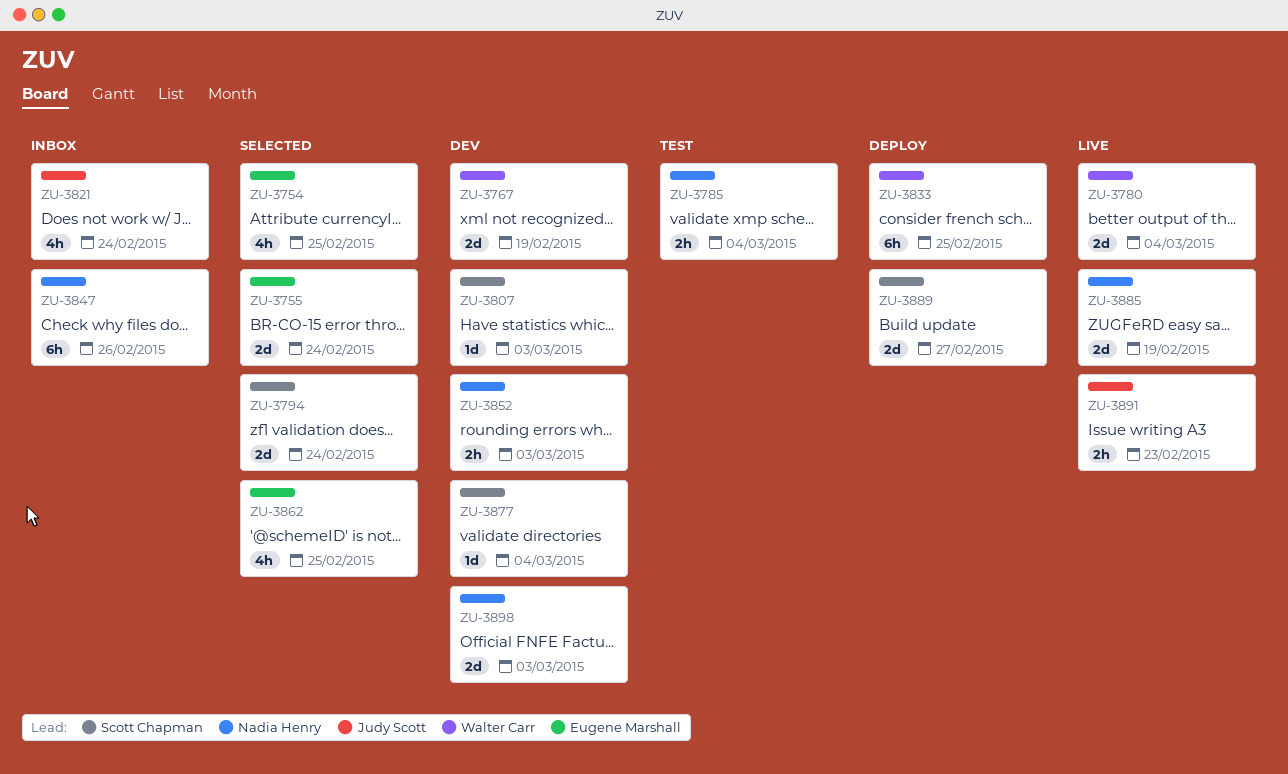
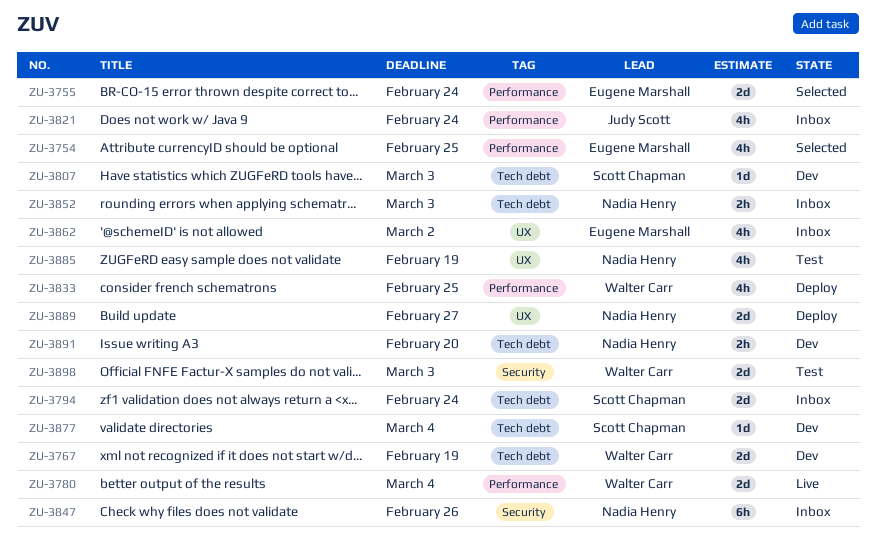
ZU-3785: present -> none
ZU-3794, status: Selected -> Inbox
ZU-3833, estimate: 6h -> 4h
ZU-3852, status: Dev -> Inbox
ZU-3862, status: Selected -> Inbox
ZU-3862, due: Feb 25 -> Mar 2
ZU-3885, status: Live -> Test
ZU-3885, estimate: 2d -> 4h
ZU-3889, owner: Scott Chapman -> Nadia Henry
ZU-3891, status: Live -> Dev
ZU-3891, owner: Judy Scott -> Nadia Henry
ZU-3891, due: Feb 23 -> Feb 20
ZU-3898, status: Dev -> Test
ZU-3898, owner: Nadia Henry -> Walter Carr

